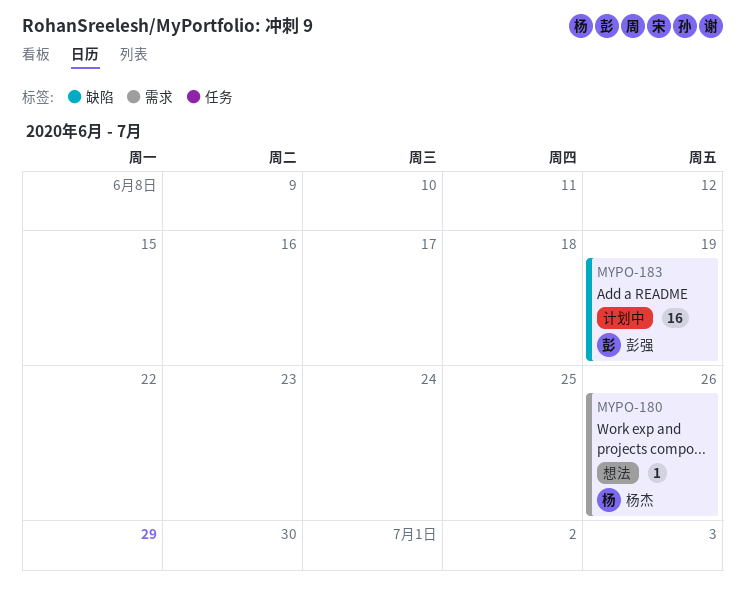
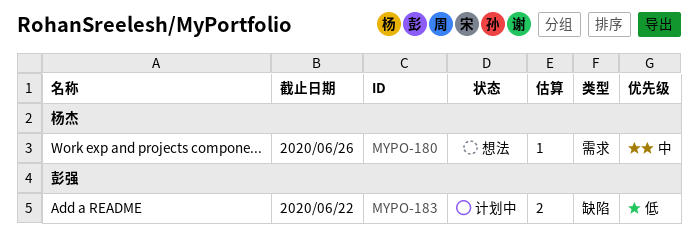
MYPO-183, estimate: 16 -> 2
MYPO-183, due: Jun 19 -> Jun 22

